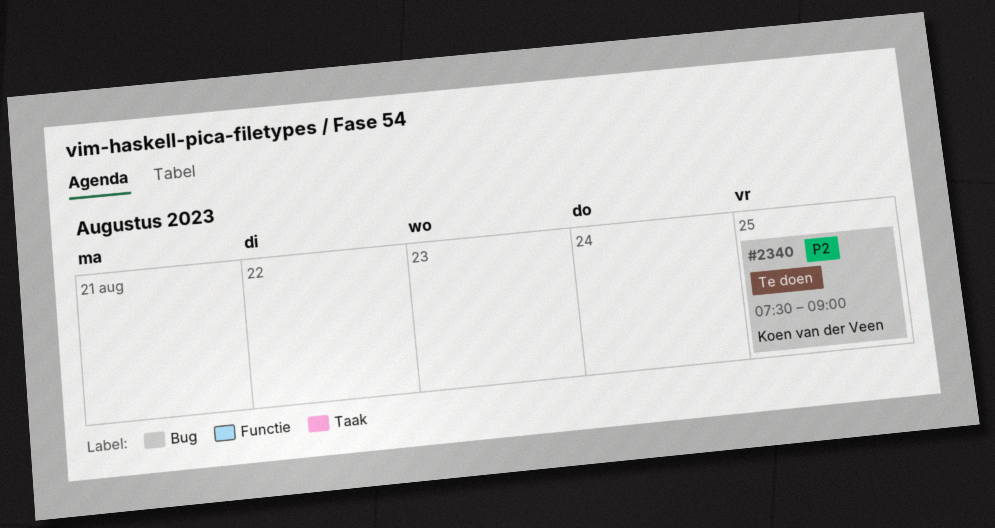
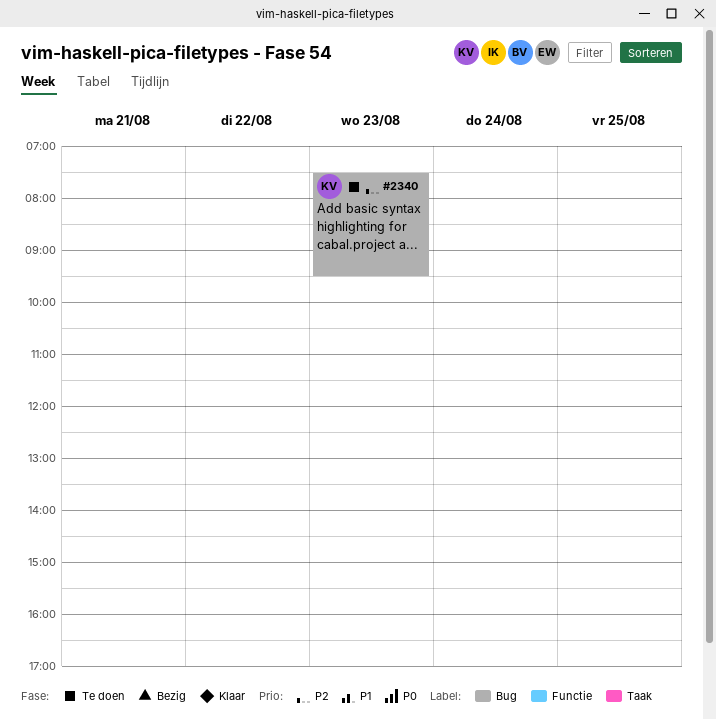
#2340, day: Aug 25 -> Aug 23
#2340, ends: 09:00 -> 09:30

